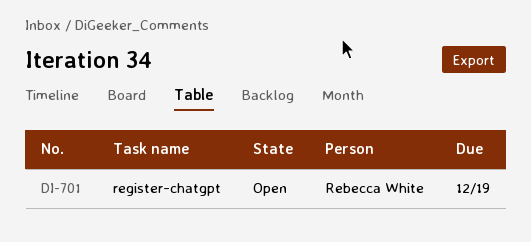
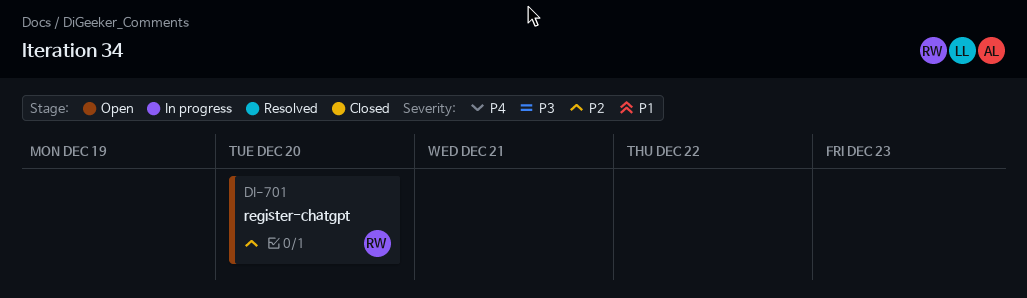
DI-701, due: Dec 19 -> Dec 20

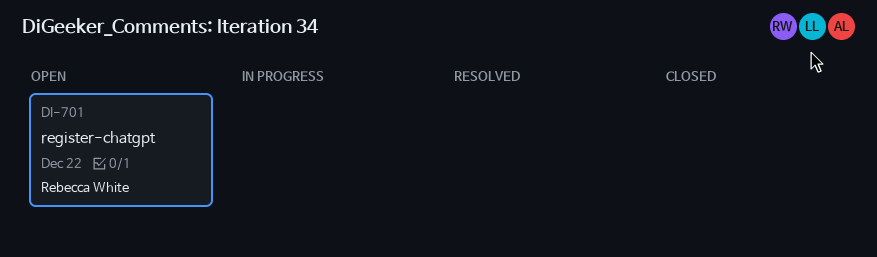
DI-701, due: Dec 20 -> Dec 22

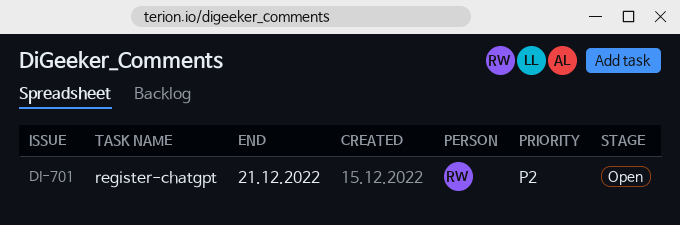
DI-701, due: Dec 22 -> Dec 21

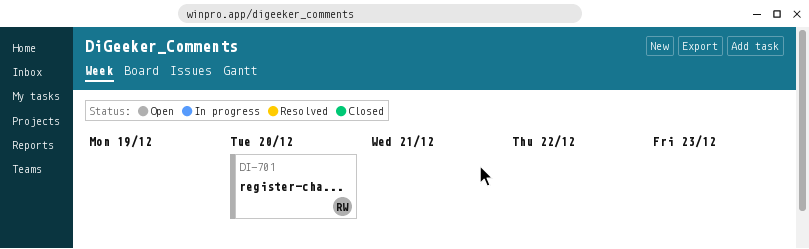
DI-701, due: Dec 21 -> Dec 20

